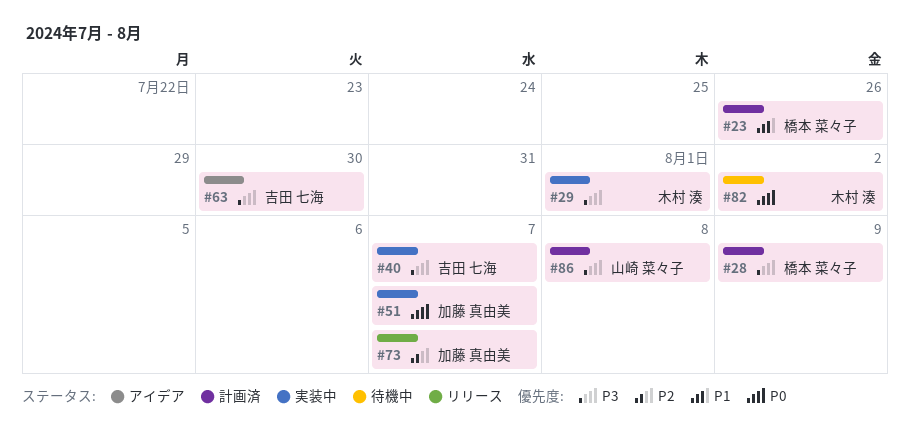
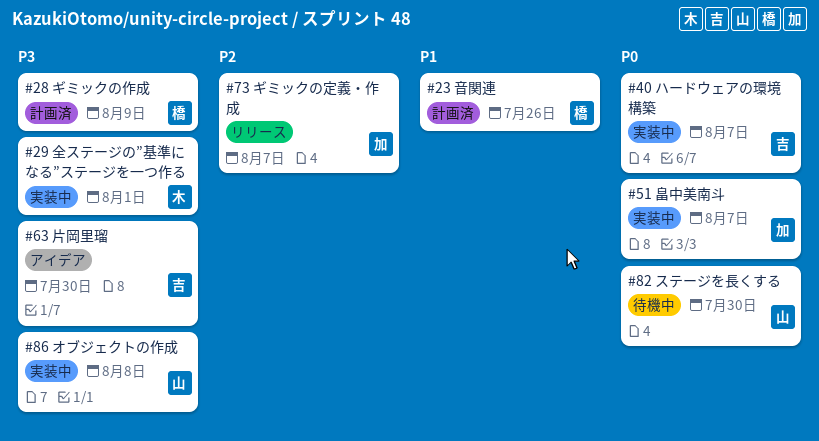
#40, priority: P3 -> P0
#82, owner: 木村 湊 -> 山崎 菜々子
#82, due: Aug 2 -> Jul 30
#86, status: 計画済 -> 実装中

